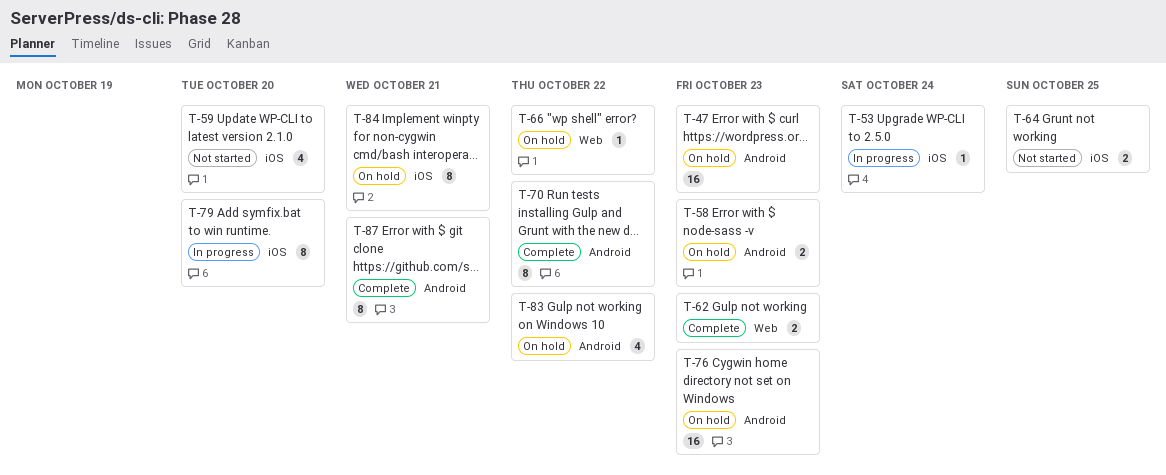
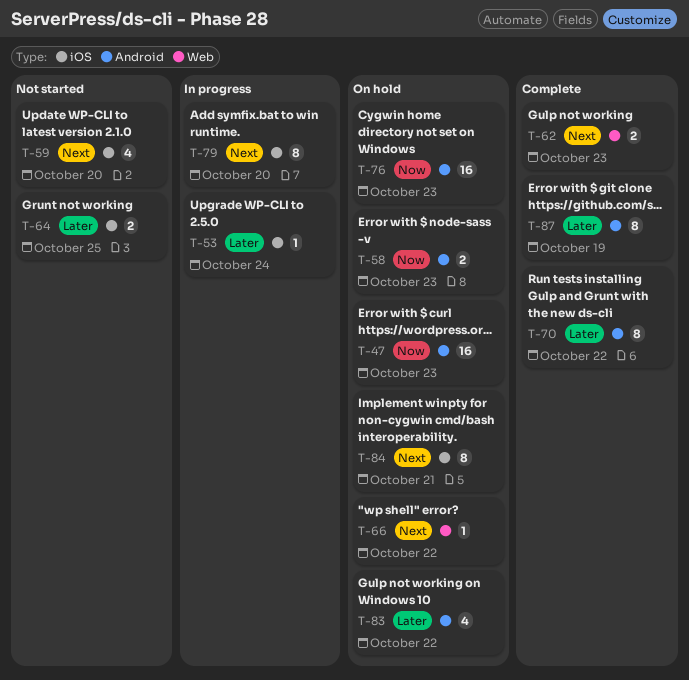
T-87, due: Oct 21 -> Oct 19

